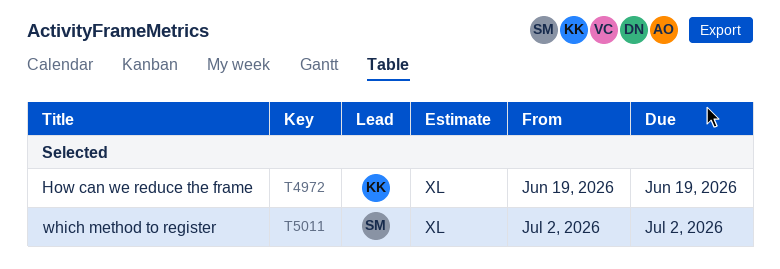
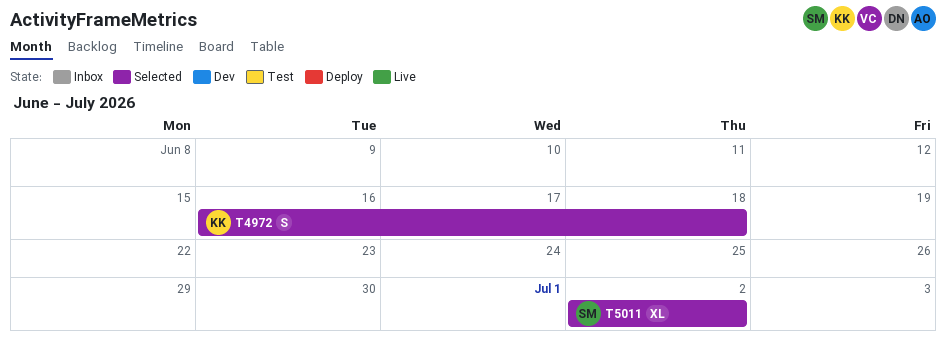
T4972, estimate: XL -> S
T4972, start: Jun 19 -> Jun 16
T4972, due: Jun 19 -> Jun 18

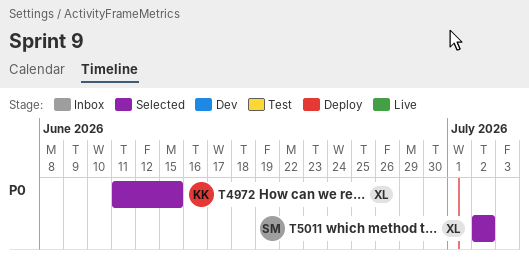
T4972, estimate: S -> XL
T4972, start: Jun 16 -> Jun 11
T4972, due: Jun 18 -> Jun 15

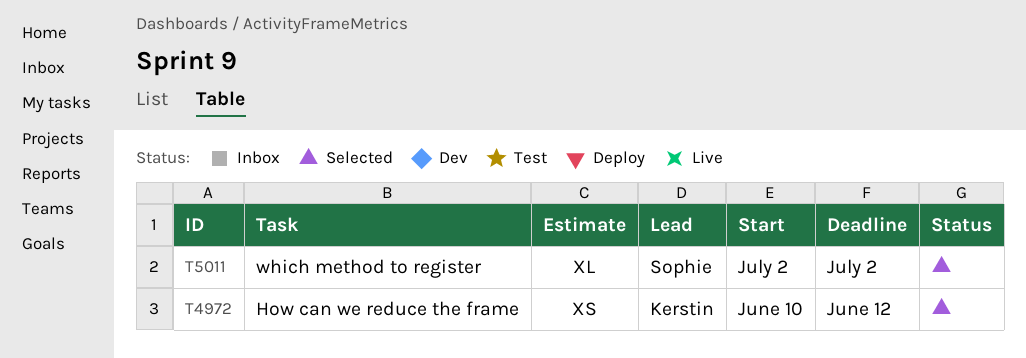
T4972, estimate: XL -> XS
T4972, start: Jun 11 -> Jun 10
T4972, due: Jun 15 -> Jun 12

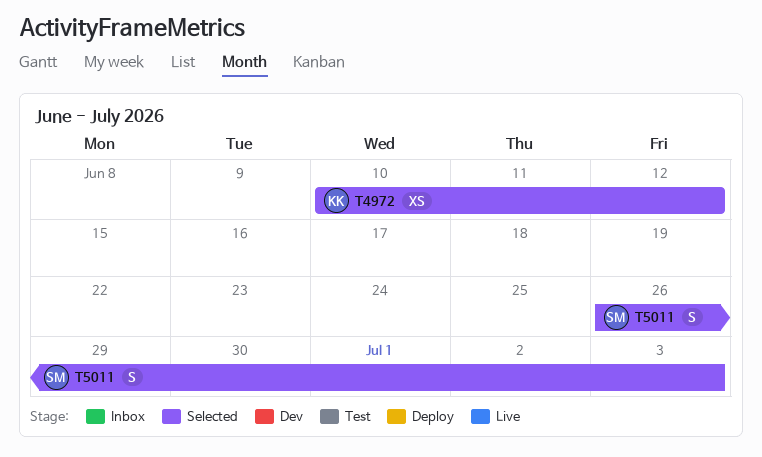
T5011, estimate: XL -> S
T5011, start: Jul 2 -> Jun 26
T5011, due: Jul 2 -> Jul 3

